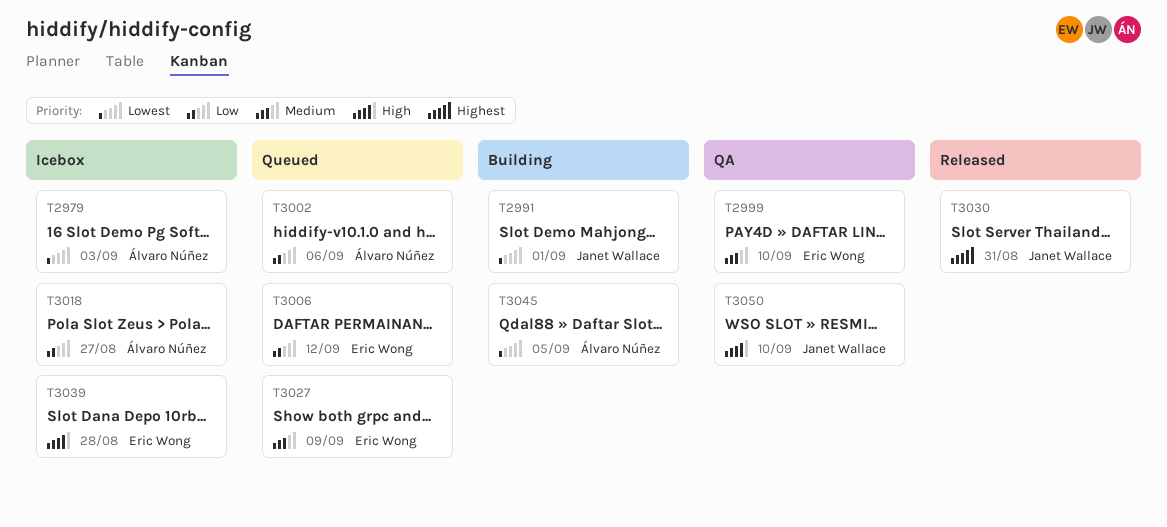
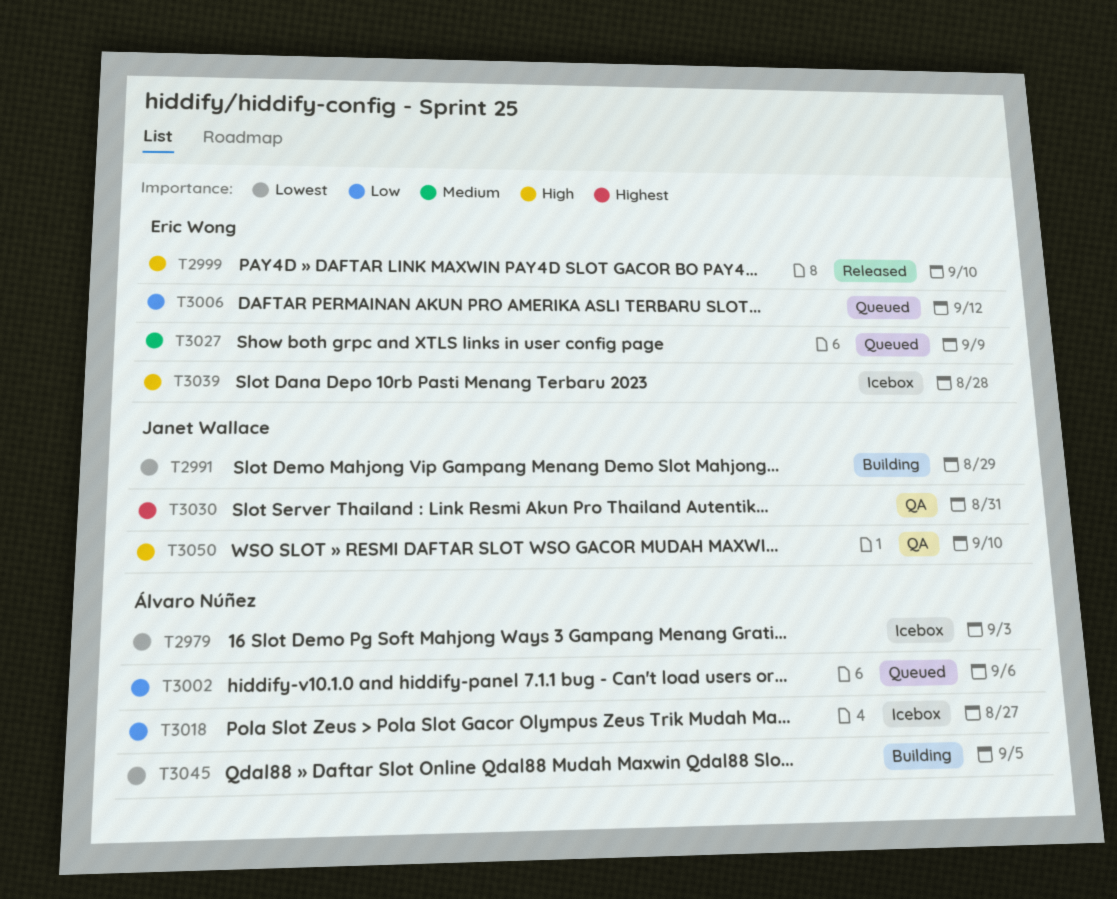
T2991, due: Sep 1 -> Aug 29
T2999, status: QA -> Released
T2999, priority: Medium -> High
T3030, status: Released -> QA

